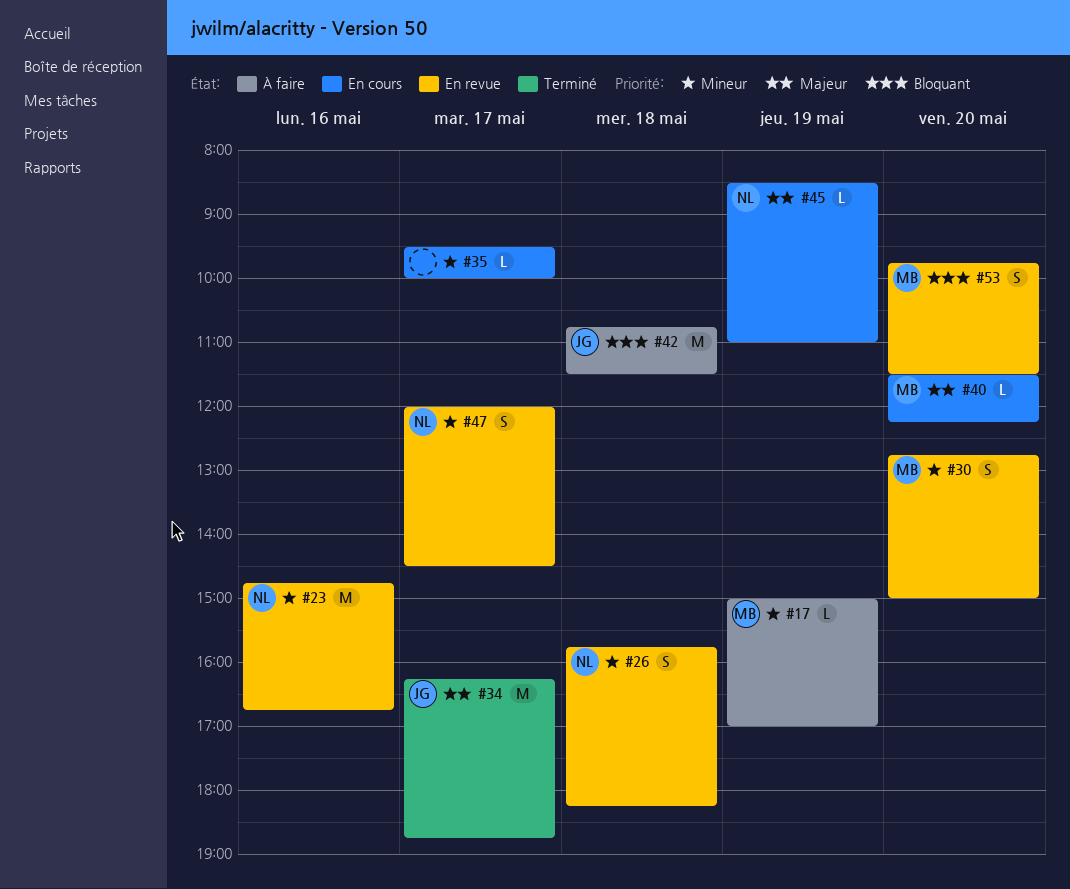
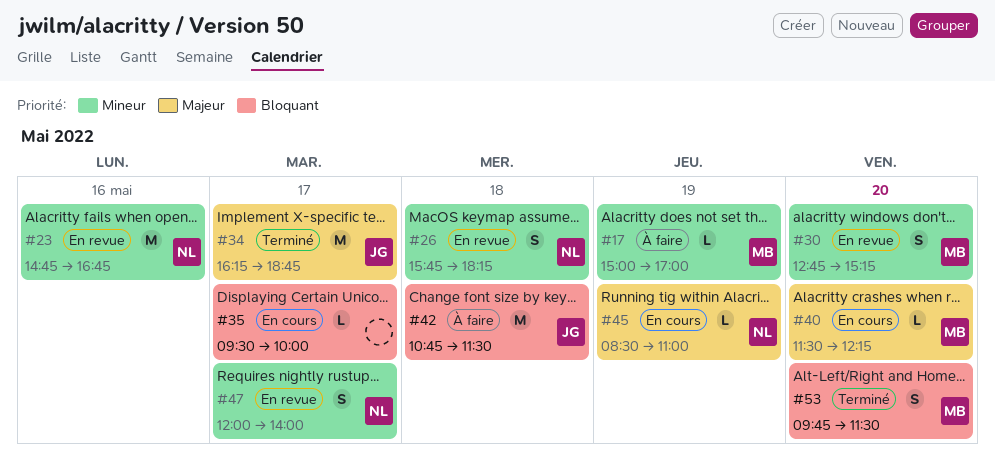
#30, ends: 15:00 -> 15:15
#35, priority: Mineur -> Bloquant
#47, ends: 14:30 -> 14:00
#53, status: En revue -> Terminé

